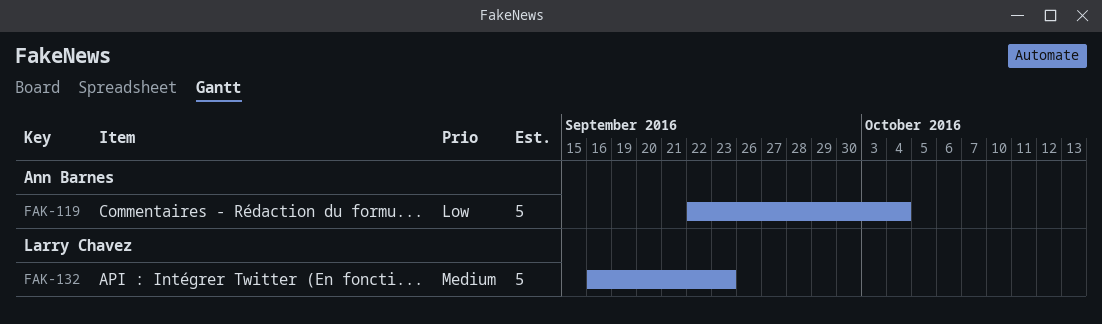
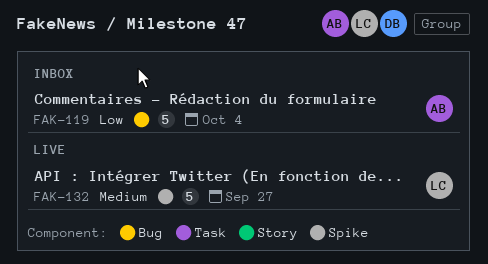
FAK-132, due: Sep 23 -> Sep 27

